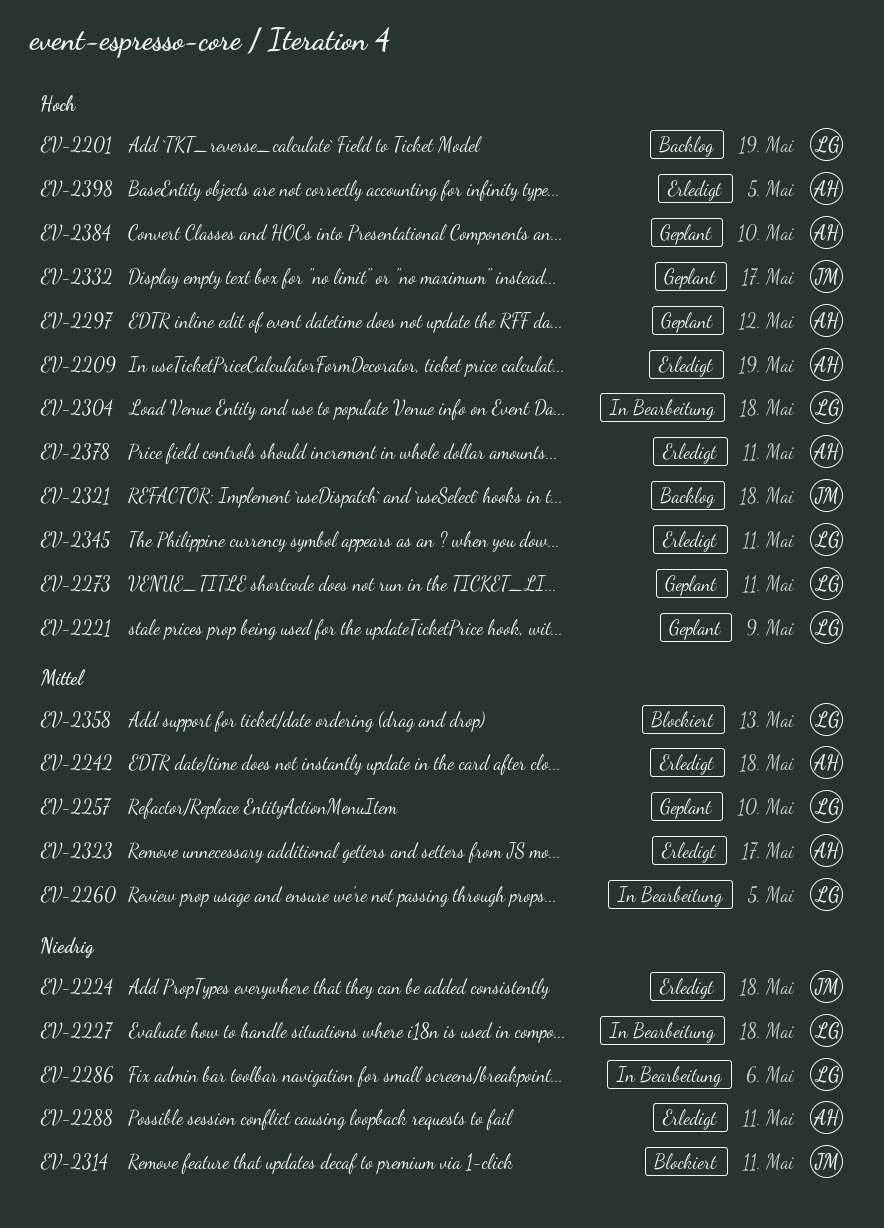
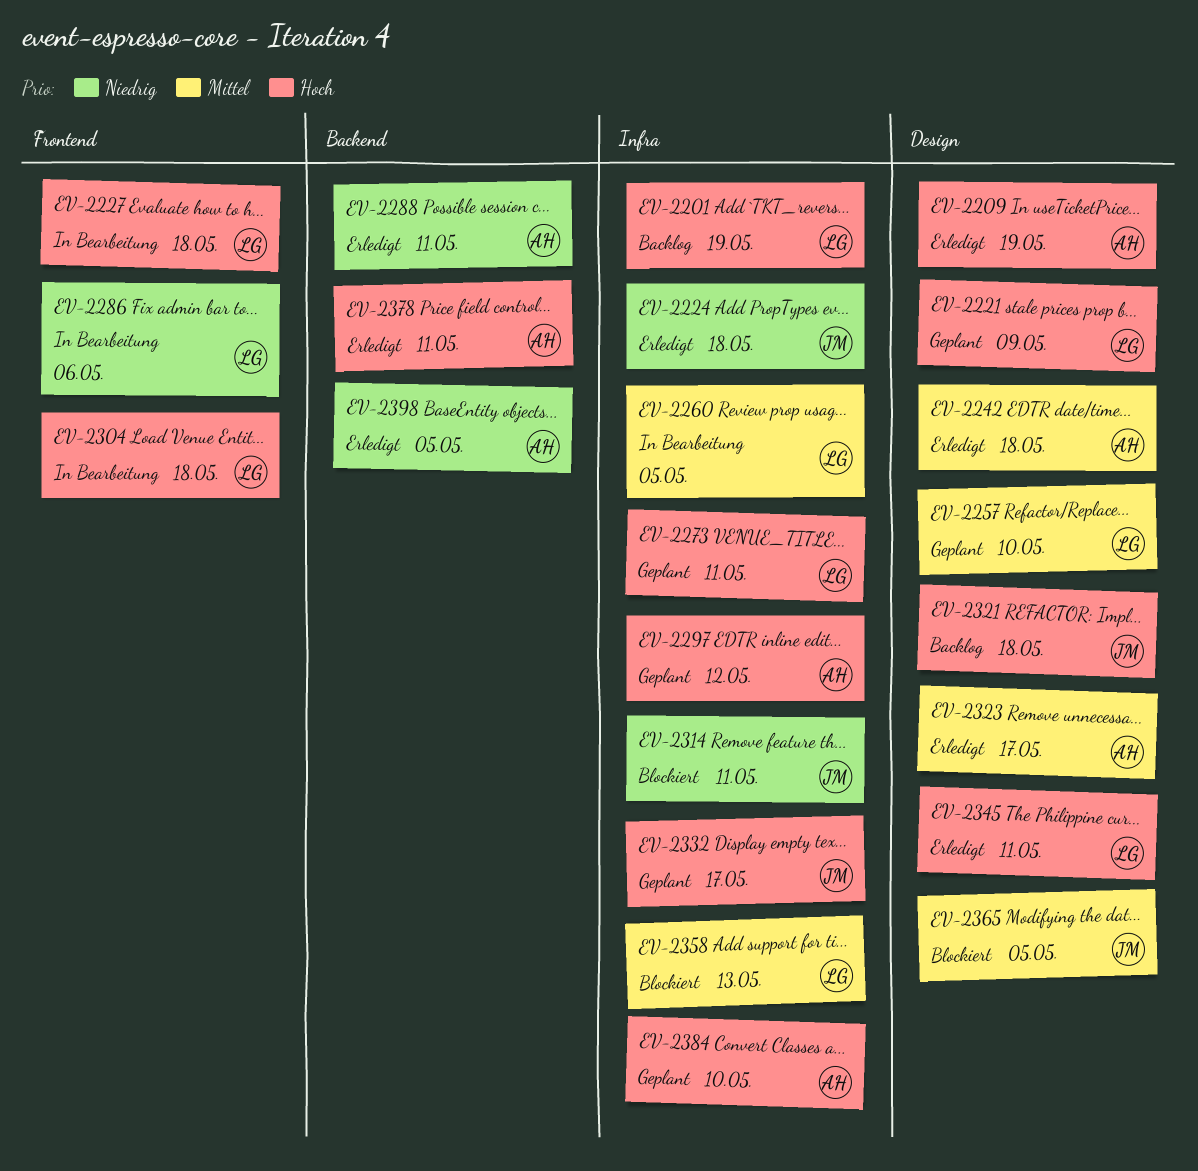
EV-2227, priority: Niedrig -> Hoch
EV-2365: none -> present
EV-2398, priority: Hoch -> Niedrig

